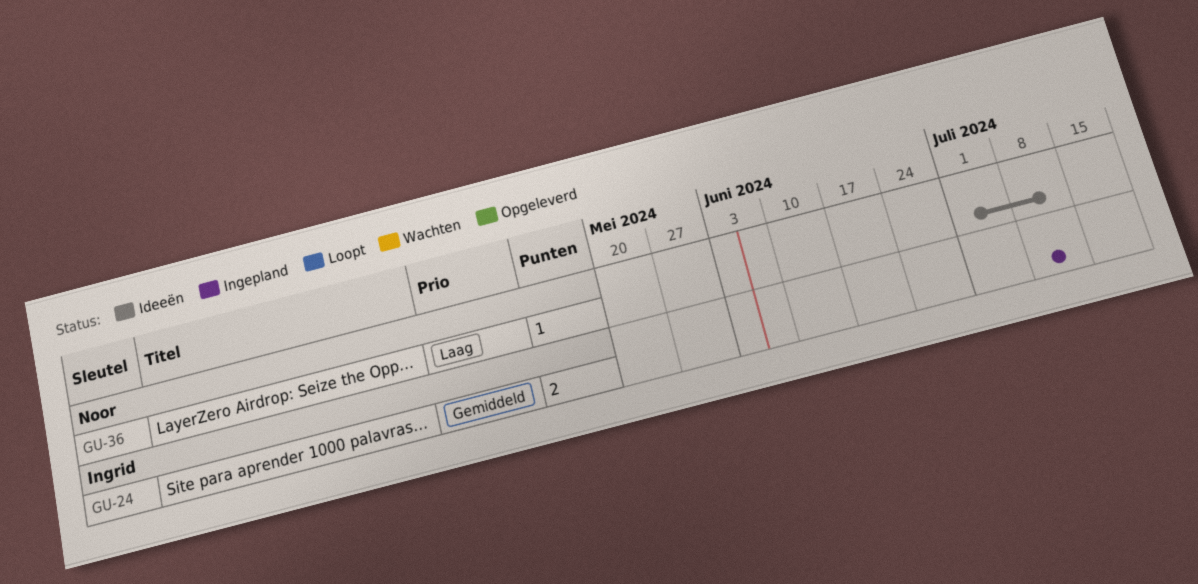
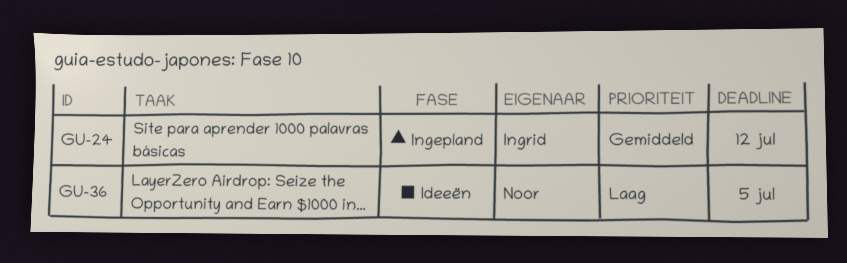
GU-36, due: Jul 12 -> Jul 5

